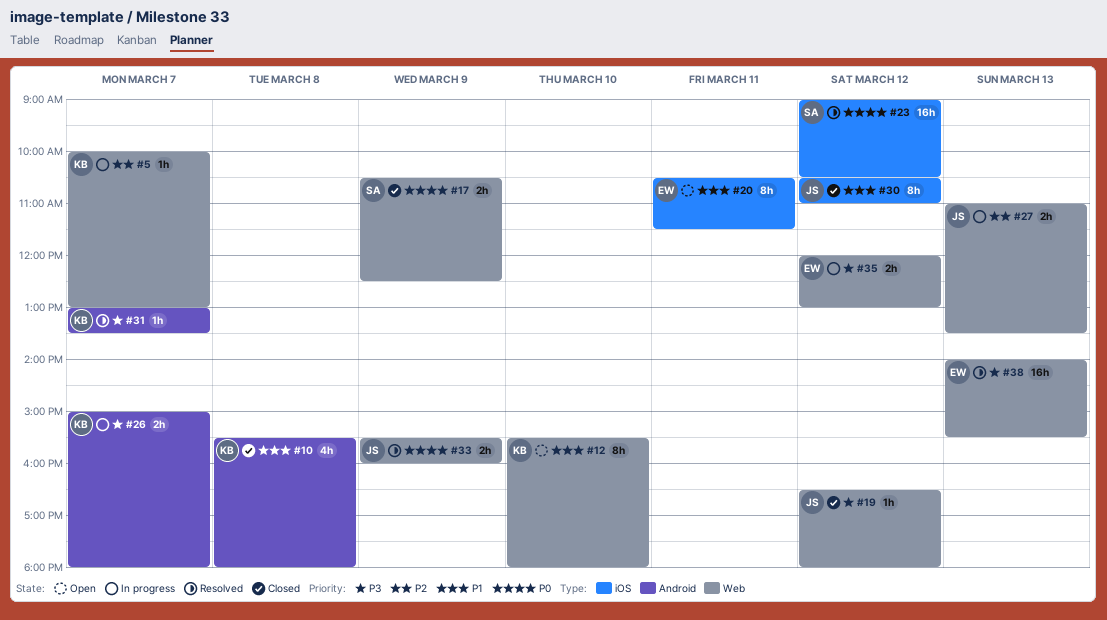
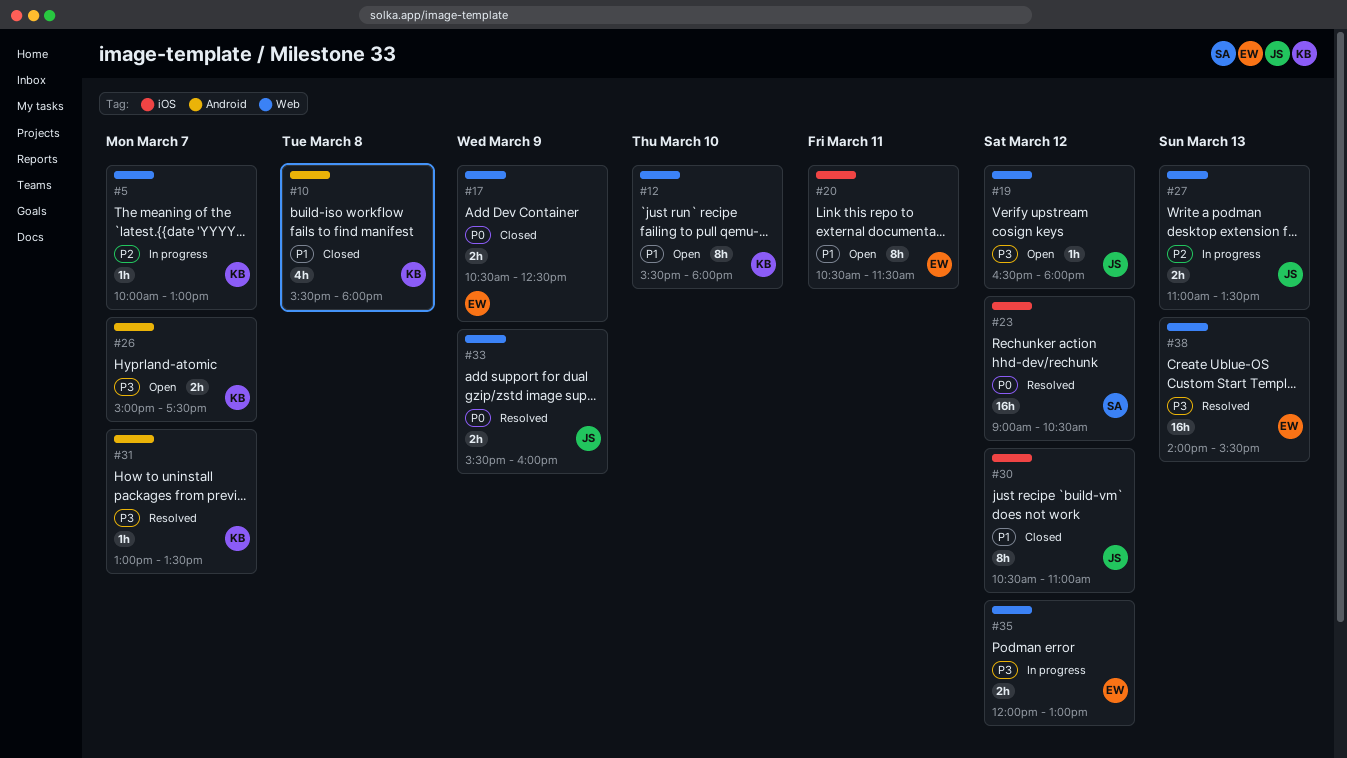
#17, owner: SA -> EW
#19, status: Closed -> Open
#26, status: In progress -> Open
#26, ends: 18:00 -> 17:30

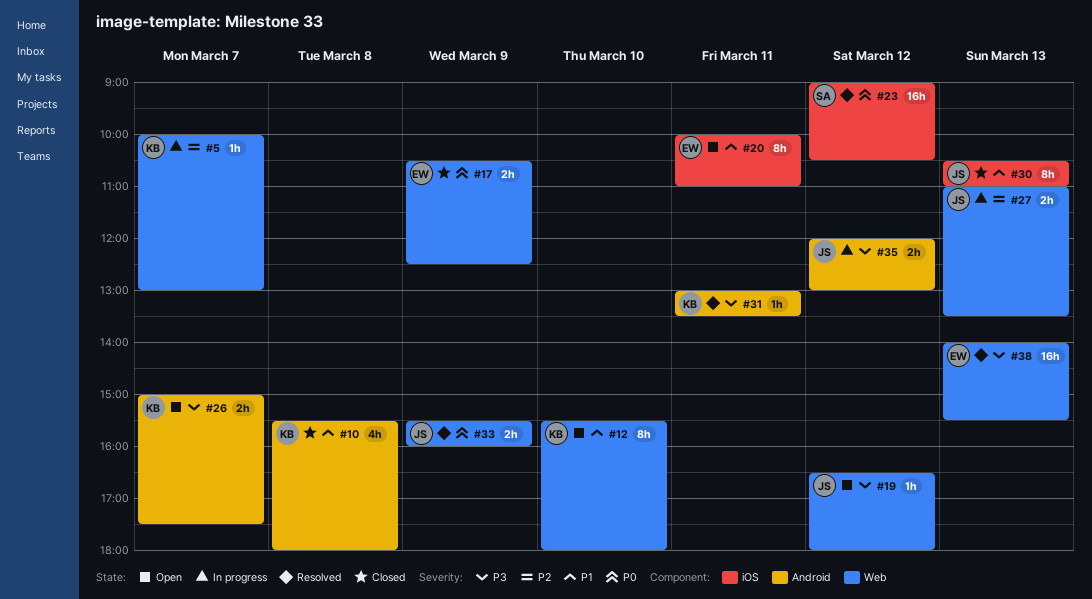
#20, begins: 10:30 -> 10:00
#20, ends: 11:30 -> 11:00
#30, day: Mar 12 -> Mar 13
#31, day: Mar 7 -> Mar 11
#35, owner: EW -> JS
#35, label: Web -> Android

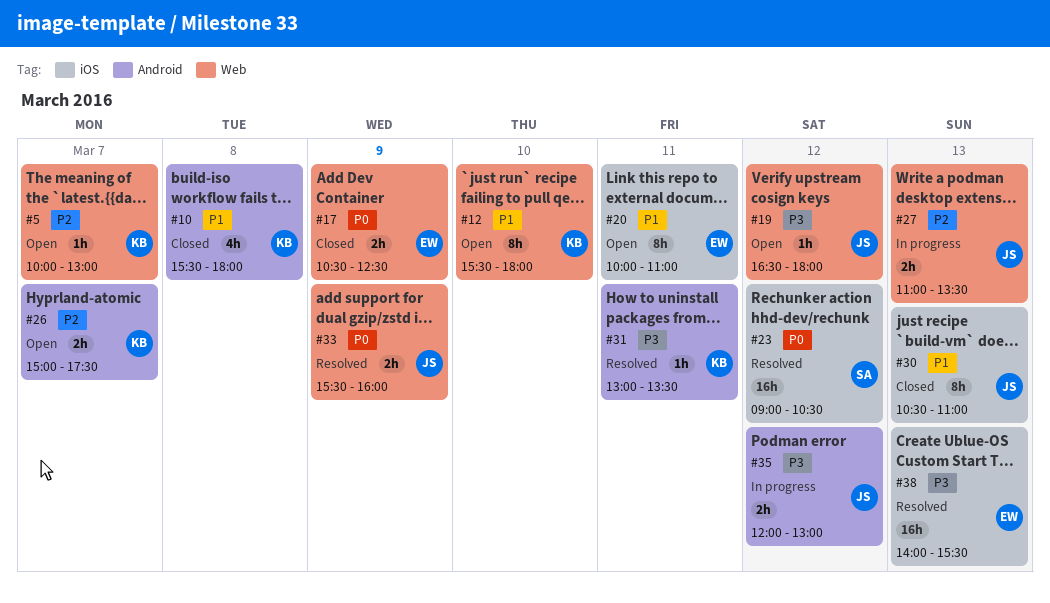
#5, status: In progress -> Open
#26, priority: P3 -> P2
#38, label: Web -> iOS

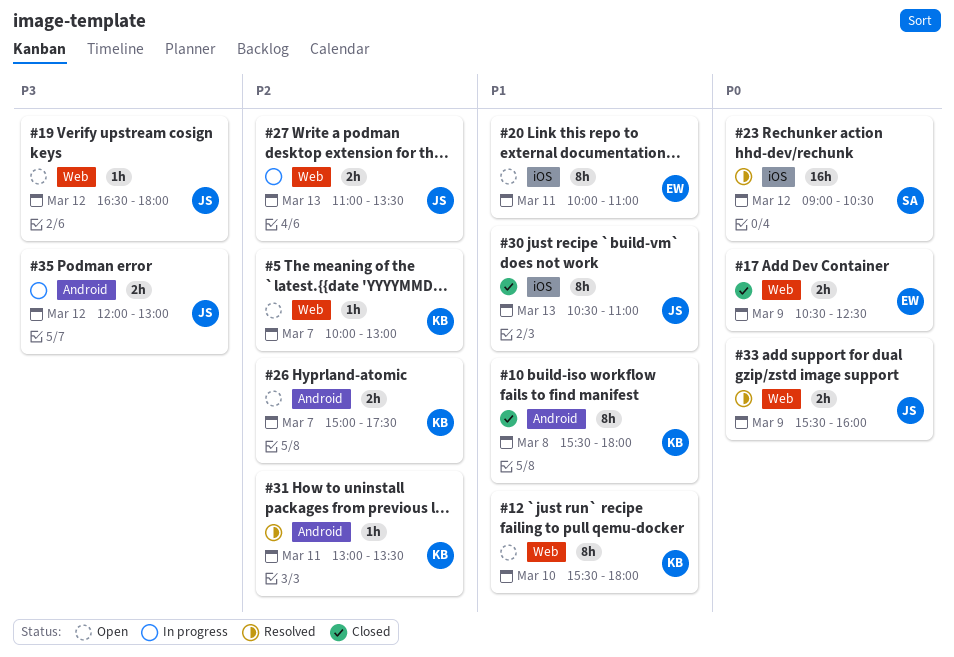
#10, estimate: 4h -> 8h
#31, priority: P3 -> P2
#38: present -> none

